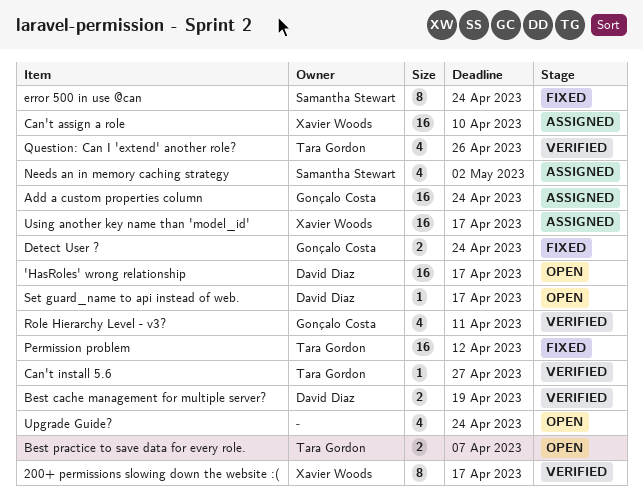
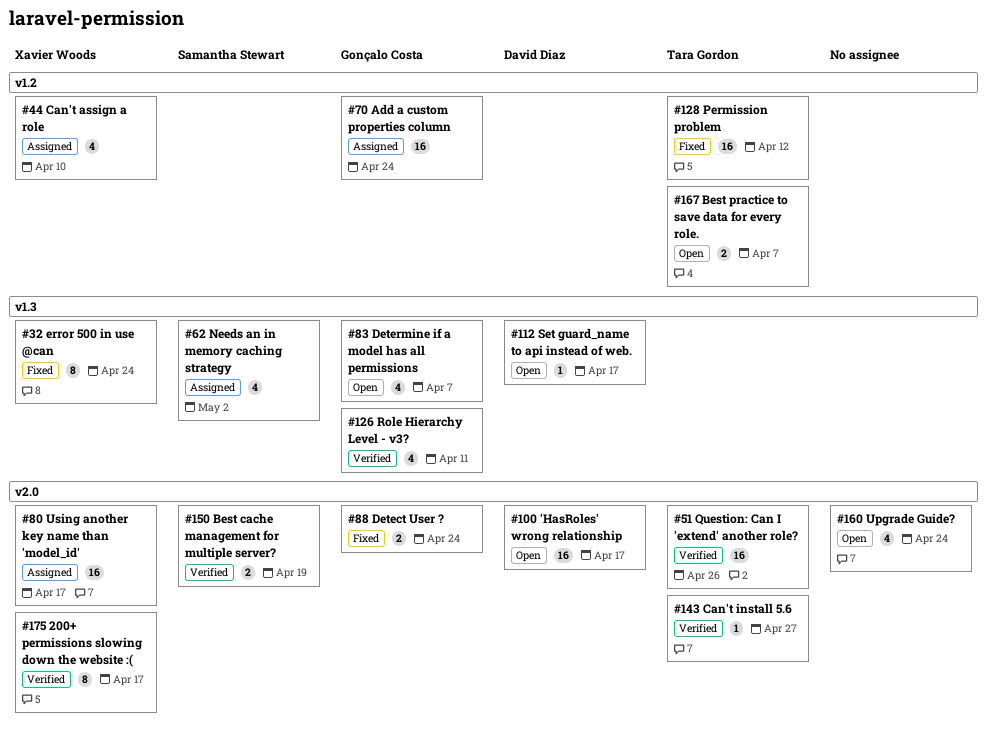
Best cache management for multiple server?, owner: David Diaz -> Samantha Stewart
Can't assign a role, estimate: 16 -> 4
Determine if a model has all permissions: none -> present
error 500 in use @can, owner: Samantha Stewart -> Xavier Woods
Question: Can I 'extend' another role?, estimate: 4 -> 16

